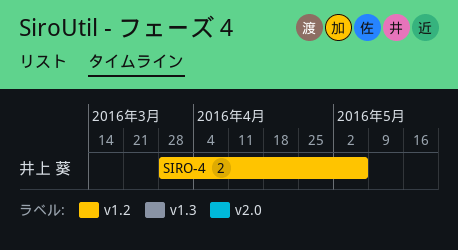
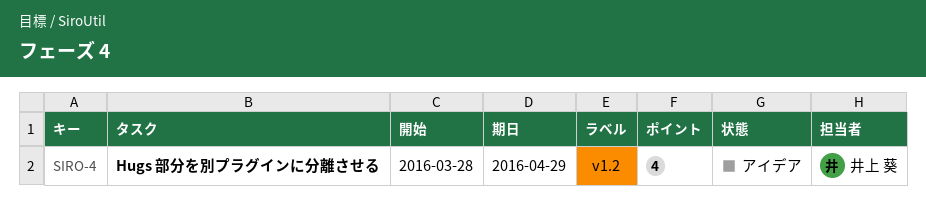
SIRO-4, estimate: 2 -> 4
SIRO-4, due: May 6 -> Apr 29

